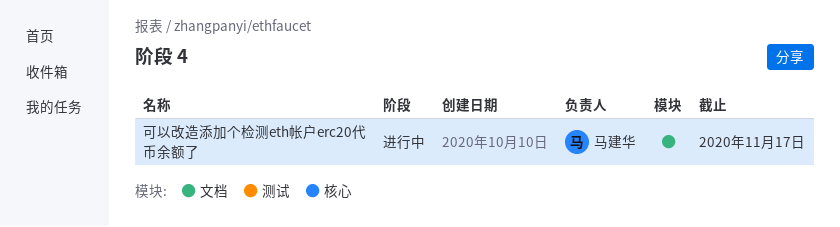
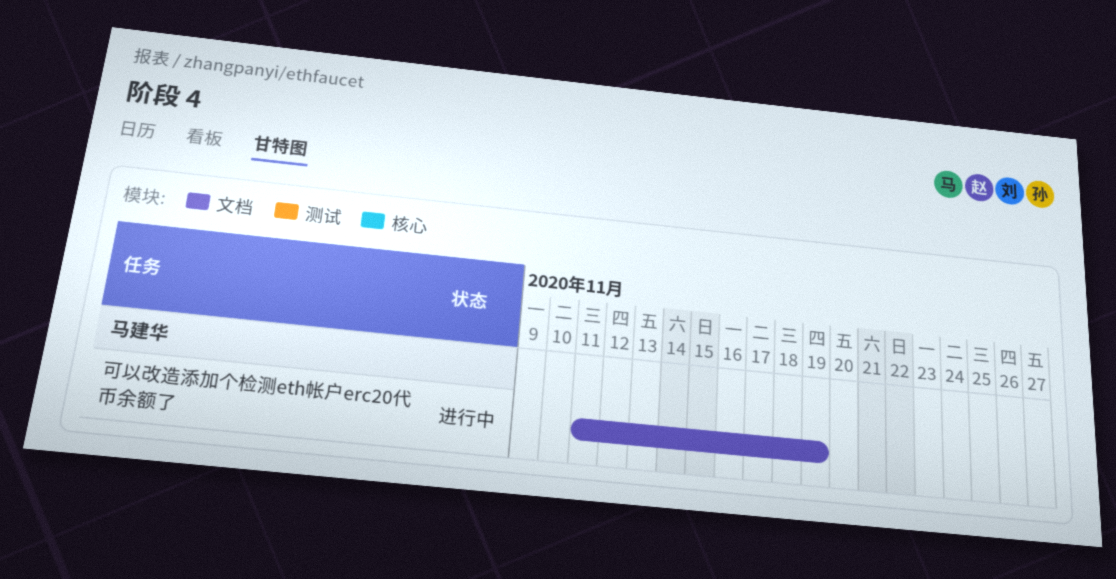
可以改造添加个检测eth帐户erc20代币余额了, due: Nov 17 -> Nov 19

